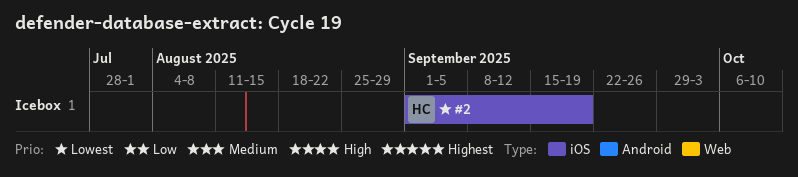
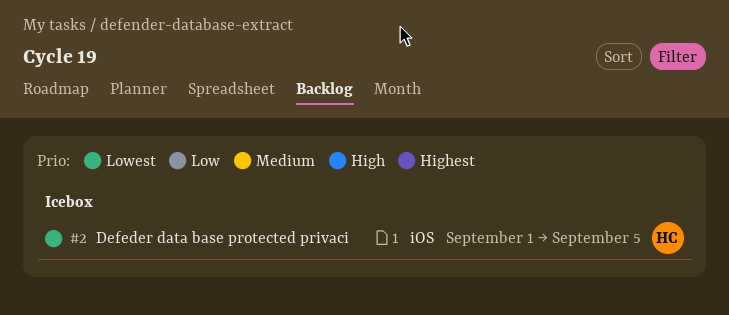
#2, due: Sep 19 -> Sep 5

